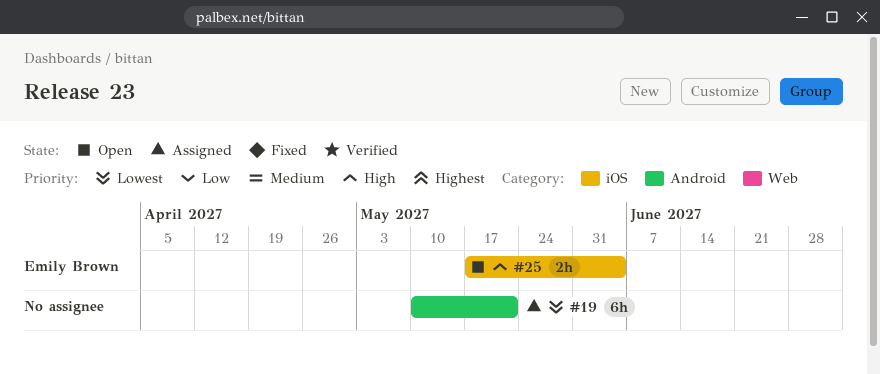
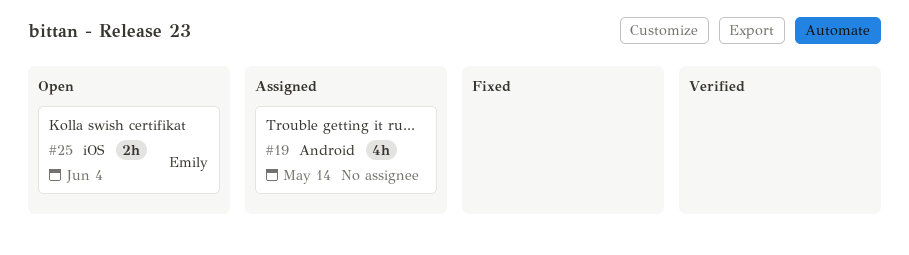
#19, estimate: 6h -> 4h
#19, due: May 21 -> May 14

